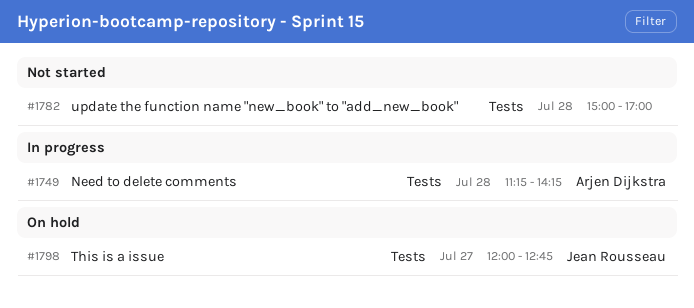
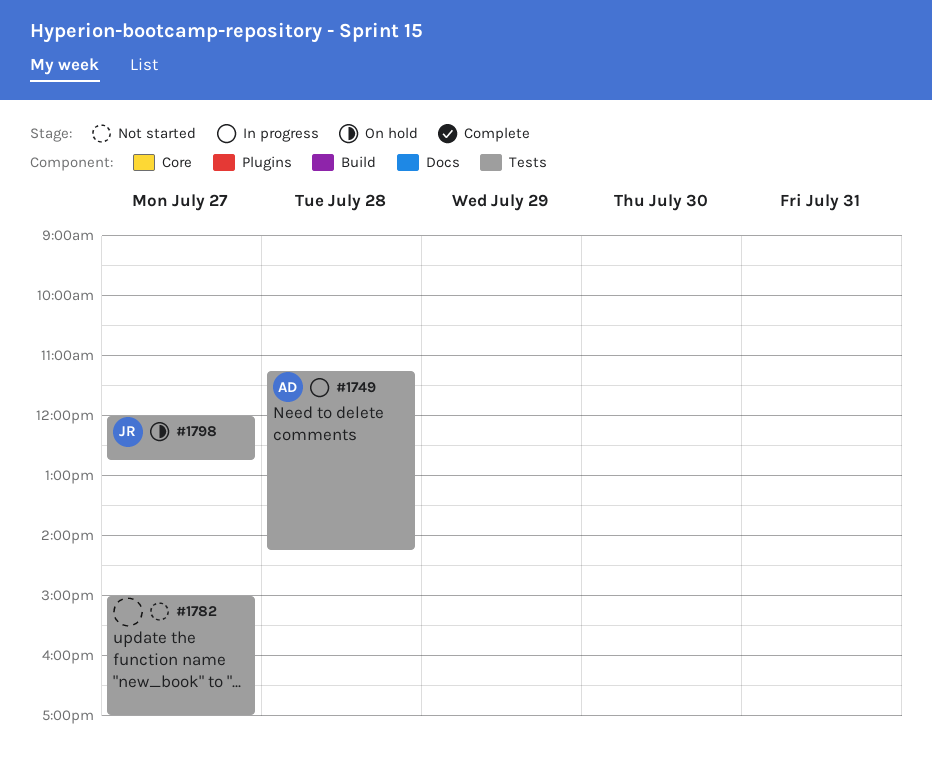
#1782, day: Jul 28 -> Jul 27

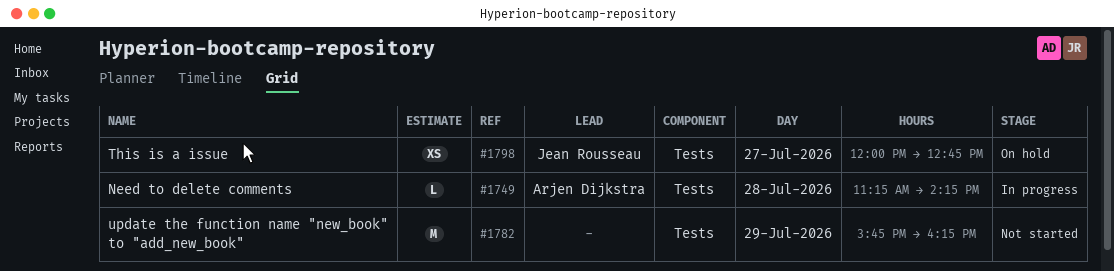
#1782, day: Jul 27 -> Jul 29
#1782, begins: 15:00 -> 15:45
#1782, ends: 17:00 -> 16:15

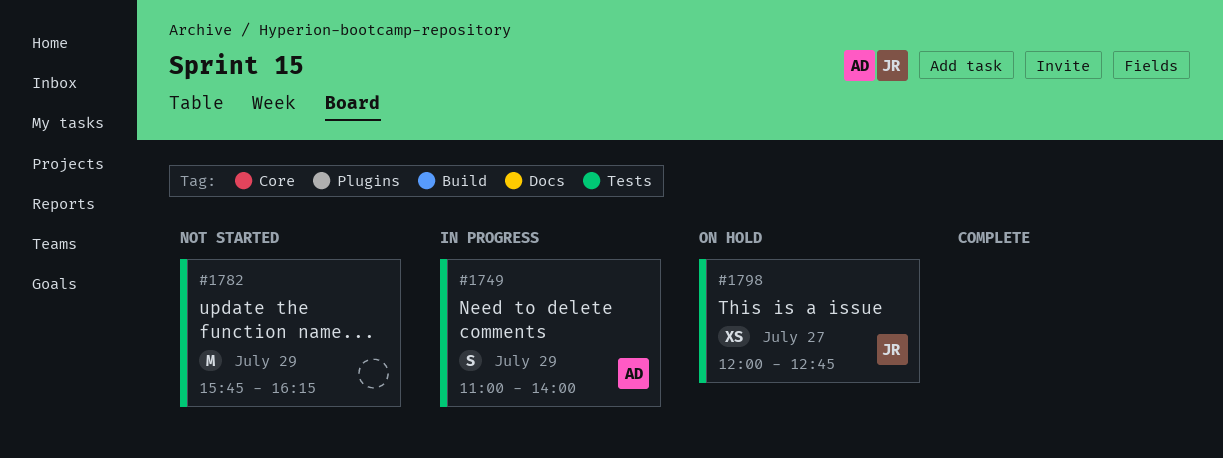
#1749, estimate: L -> S
#1749, day: Jul 28 -> Jul 29
#1749, begins: 11:15 -> 11:00
#1749, ends: 14:15 -> 14:00

